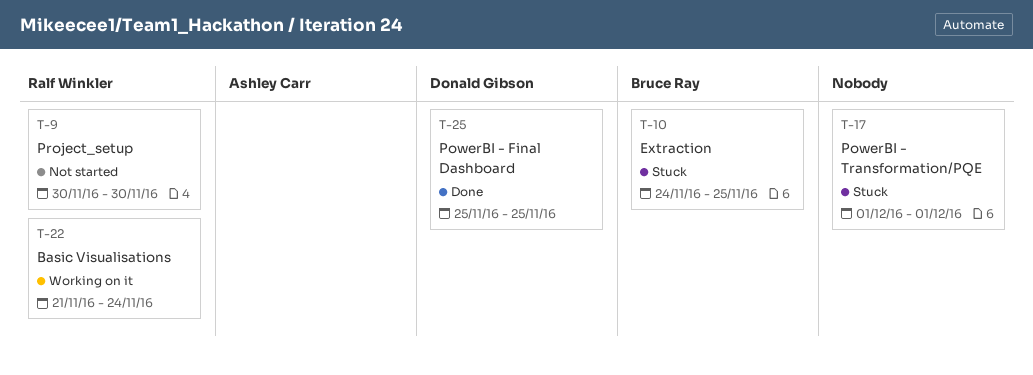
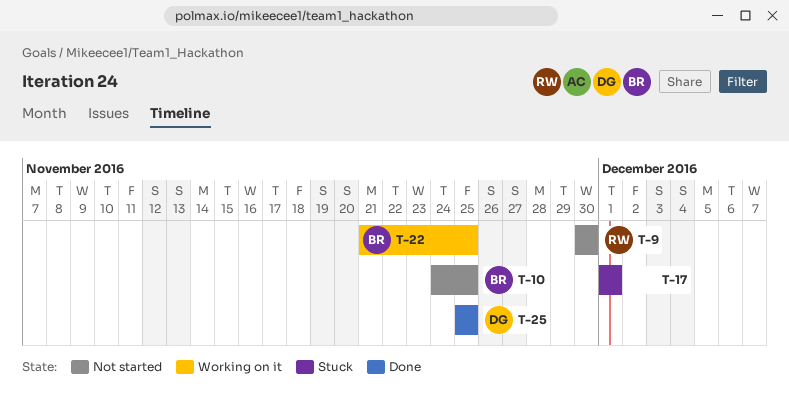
T-10, status: Stuck -> Not started
T-22, owner: Ralf Winkler -> Bruce Ray
T-22, due: Nov 24 -> Nov 25

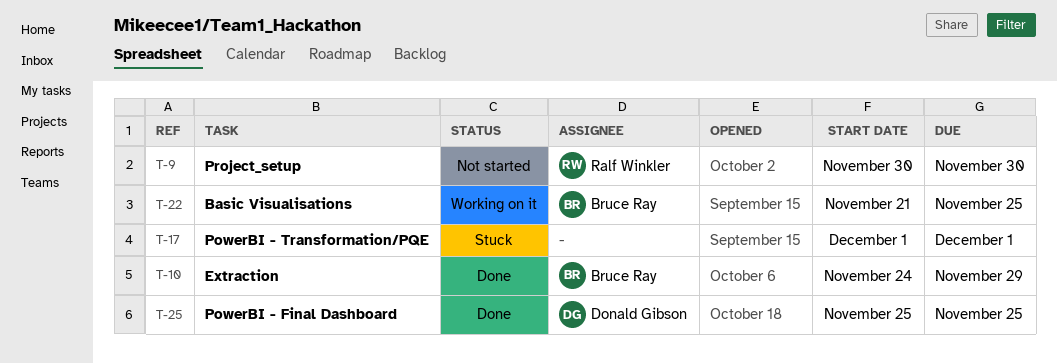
T-10, status: Not started -> Done
T-10, due: Nov 25 -> Nov 29

